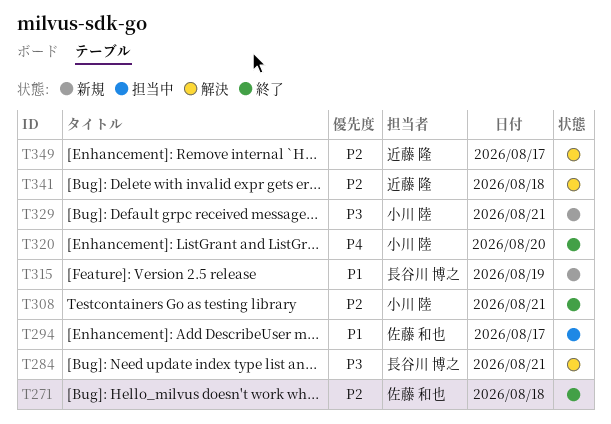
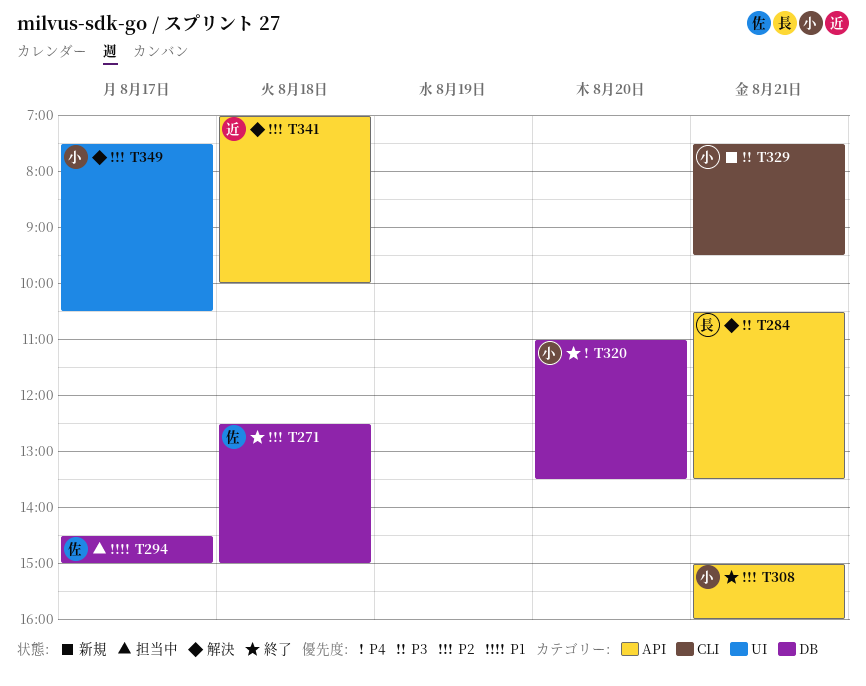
T315: present -> none
T349, owner: 近藤 隆 -> 小川 陸

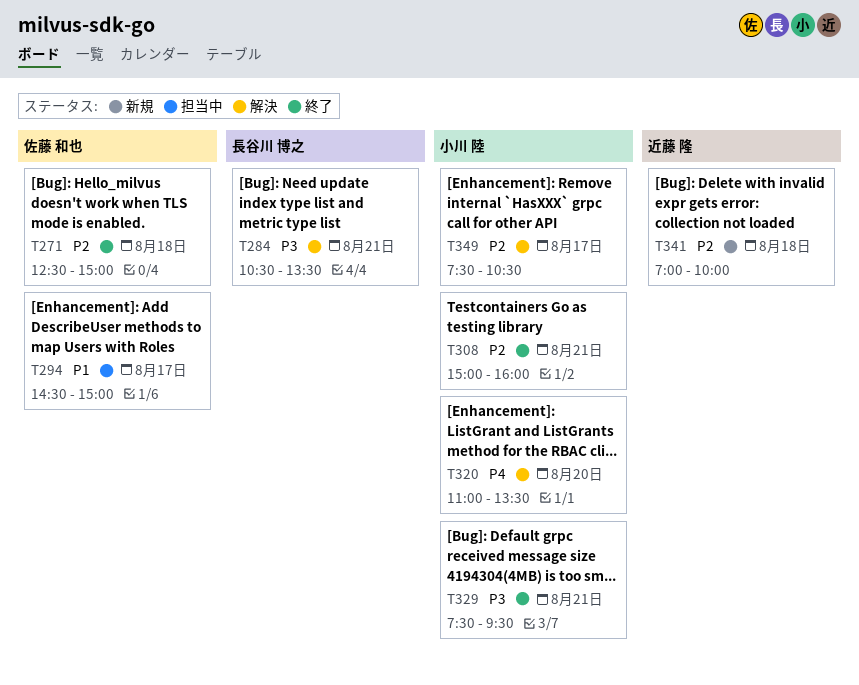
T320, status: 終了 -> 解決
T329, status: 新規 -> 終了
T341, status: 解決 -> 新規

